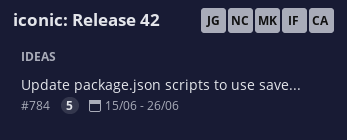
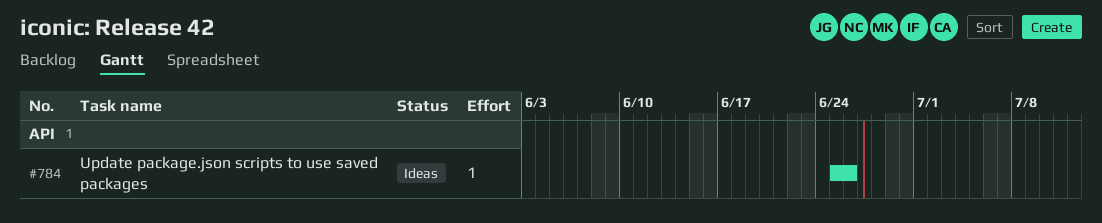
#784, estimate: 5 -> 1
#784, start: Jun 15 -> Jun 25

